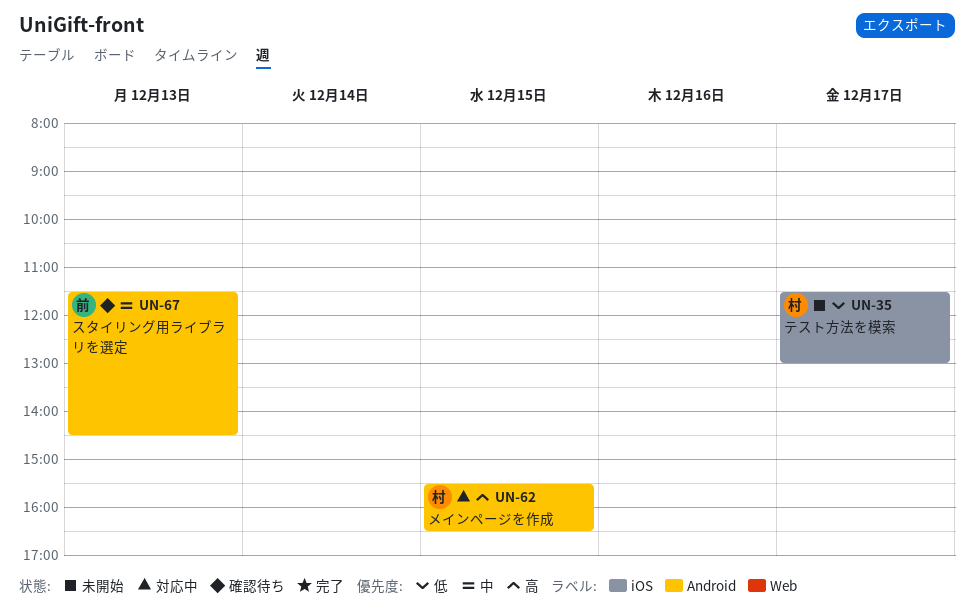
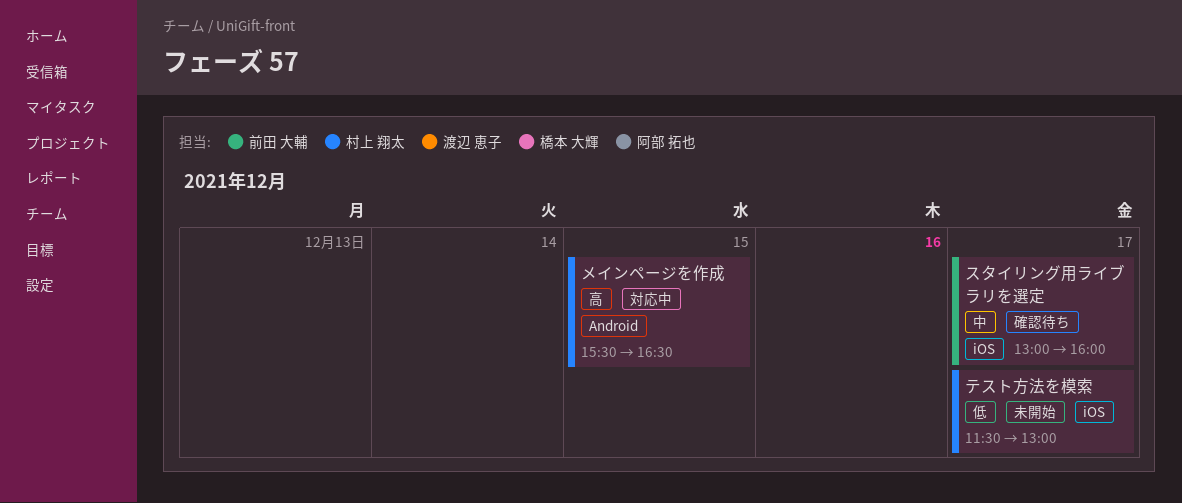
スタイリング用ライブラリを選定, label: Android -> iOS
スタイリング用ライブラリを選定, day: Dec 13 -> Dec 17
スタイリング用ライブラリを選定, begins: 11:30 -> 13:00
スタイリング用ライブラリを選定, ends: 14:30 -> 16:00

